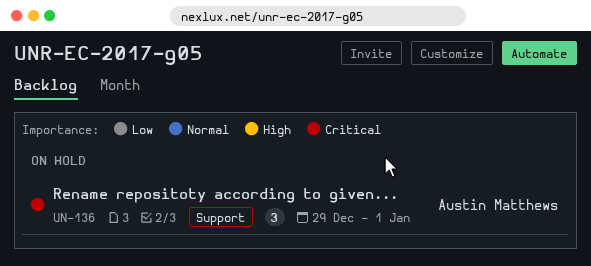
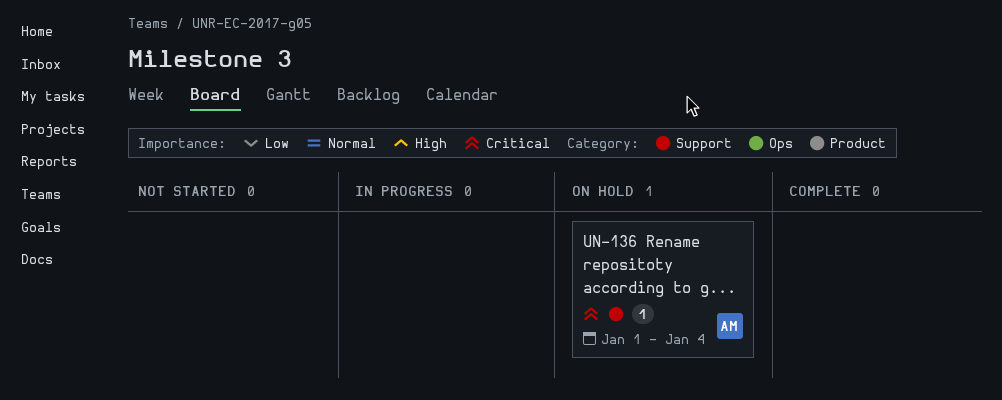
UN-136, estimate: 3 -> 1
UN-136, start: Dec 29 -> Jan 1
UN-136, due: Jan 1 -> Jan 4

